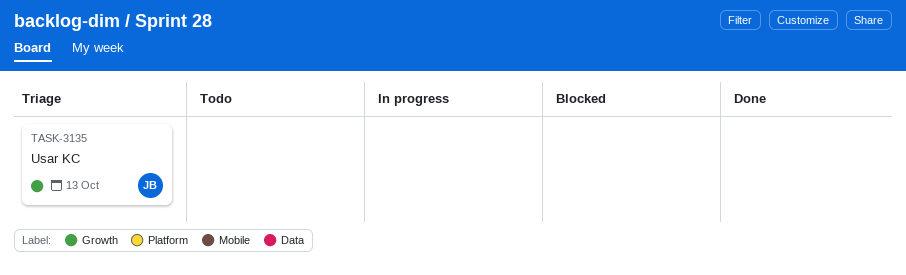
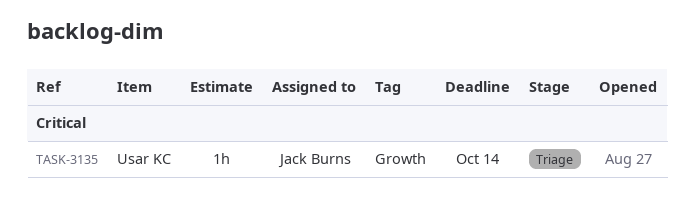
TASK-3135, due: Oct 13 -> Oct 14

